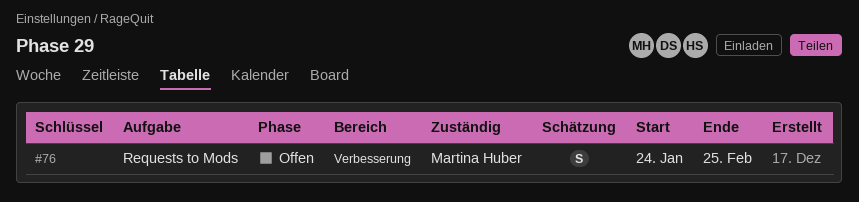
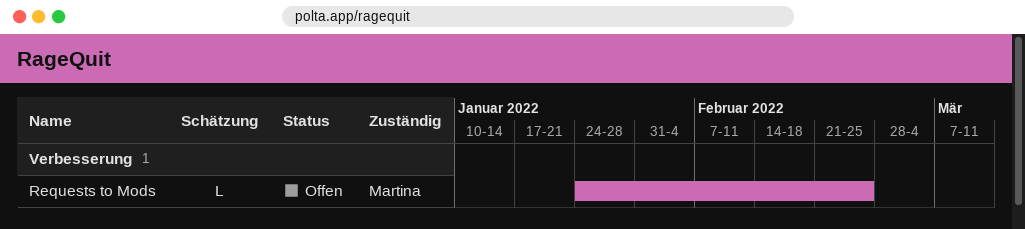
Requests to Mods, estimate: S -> L

